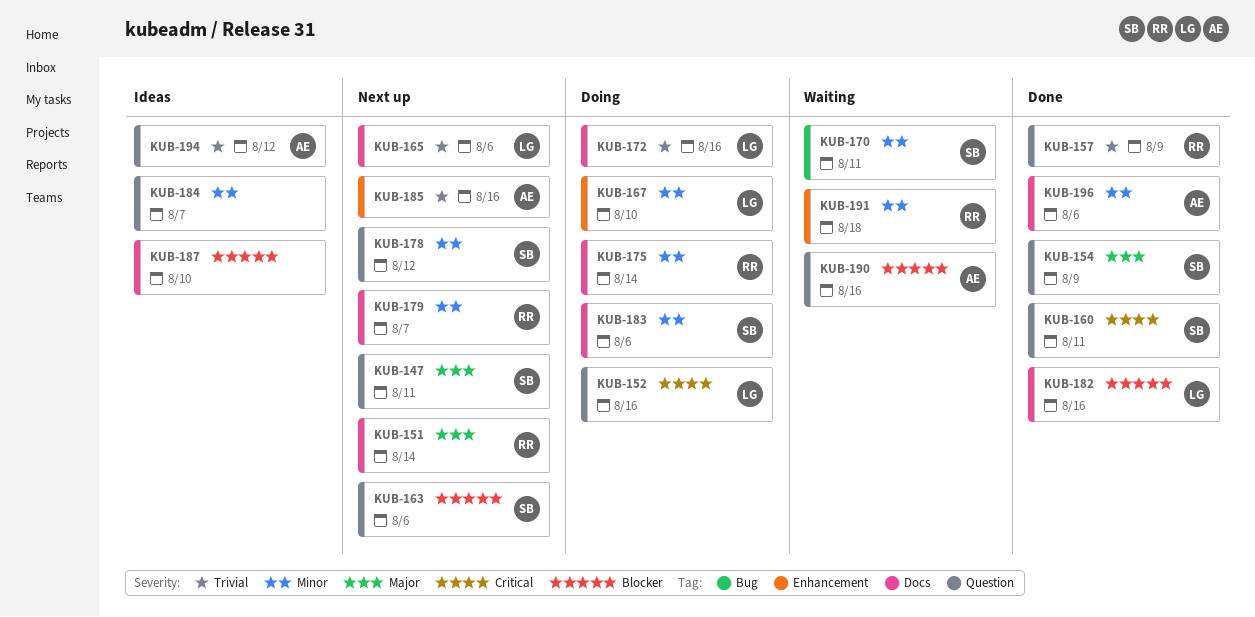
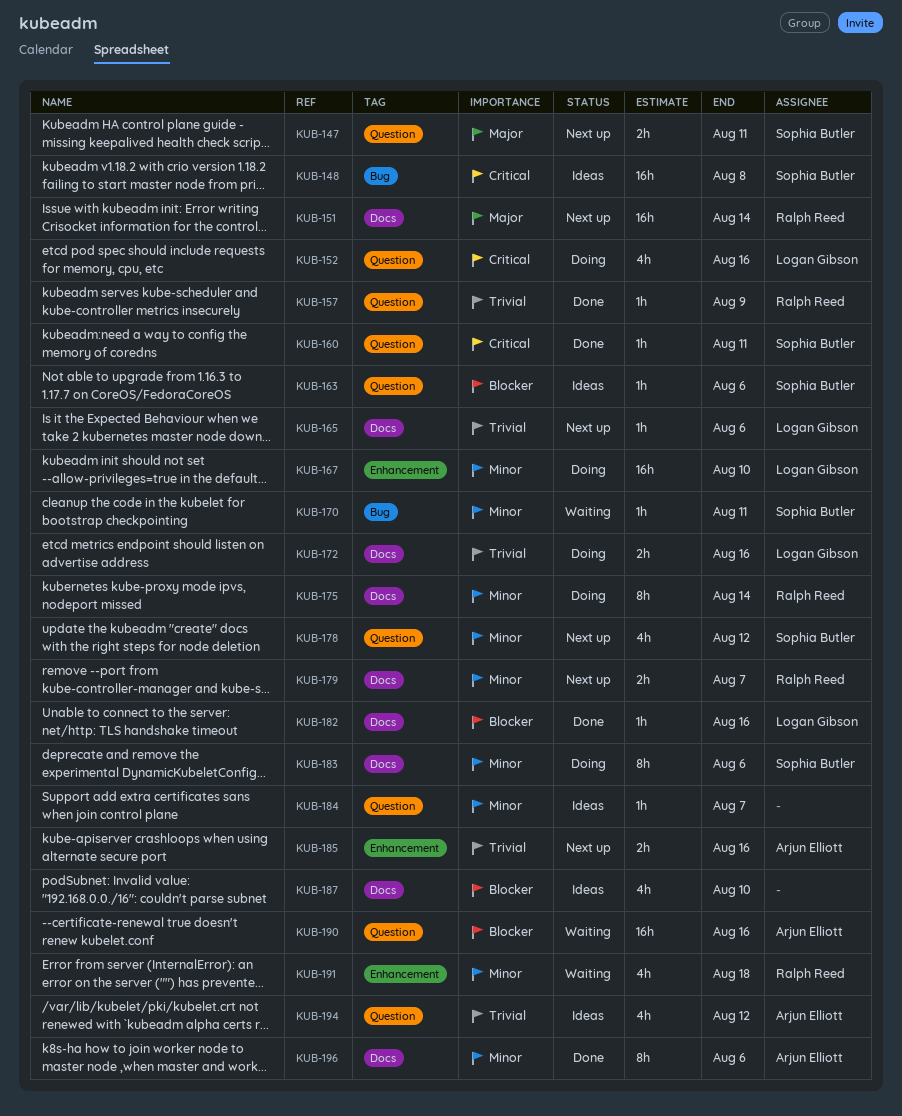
KUB-148: none -> present
KUB-154: present -> none
KUB-163, status: Next up -> Ideas

